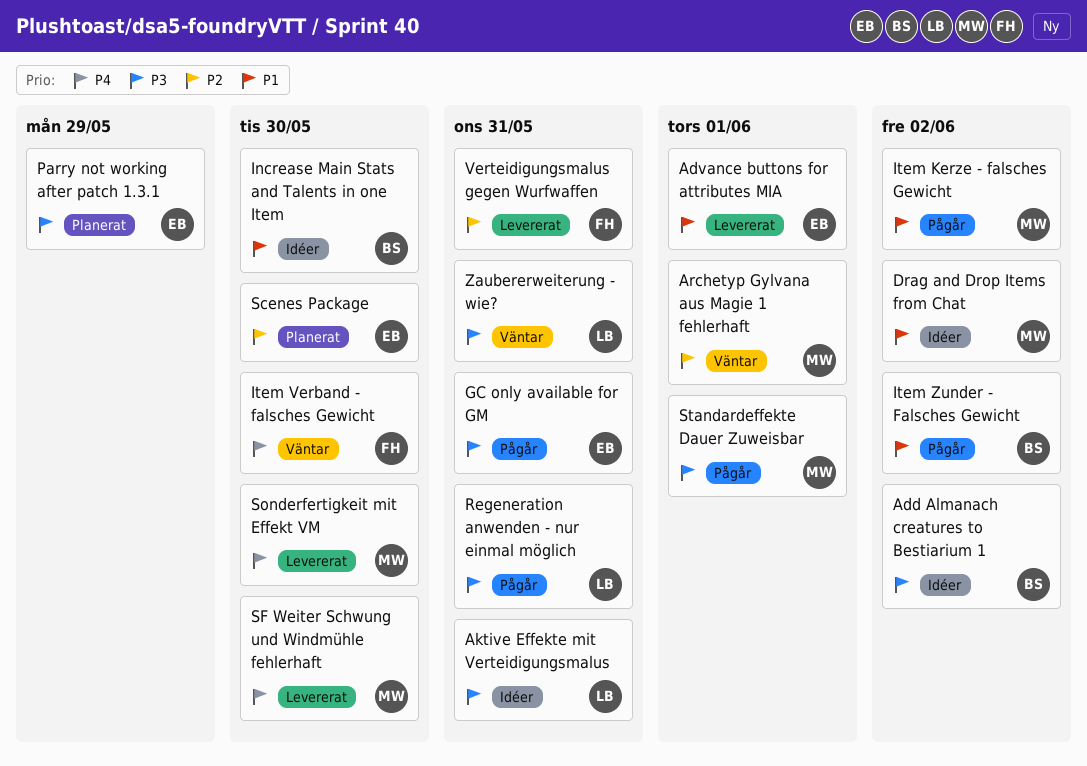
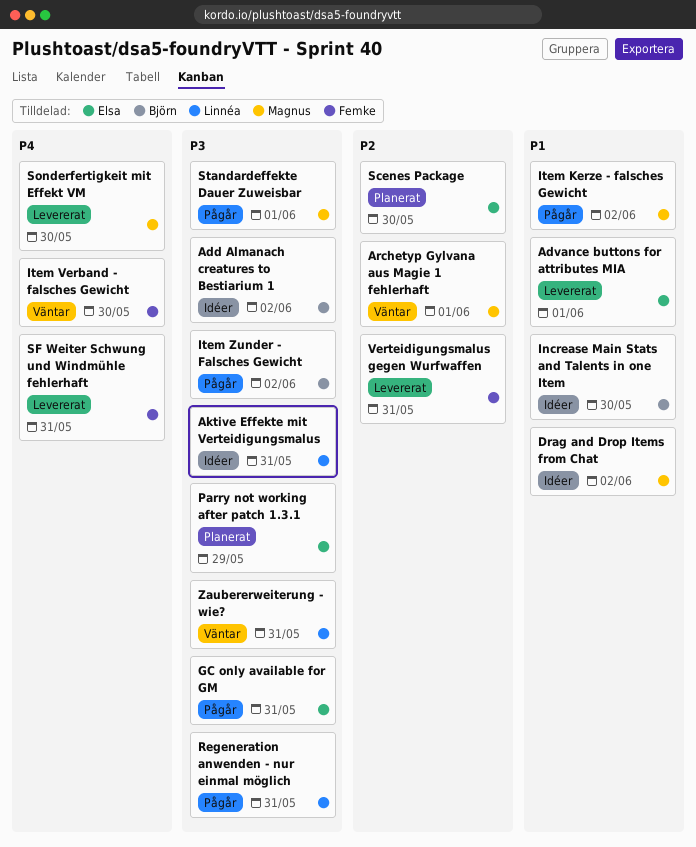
Item Zunder - Falsches Gewicht, priority: P1 -> P3
SF Weiter Schwung und Windmühle fehlerhaft, owner: Magnus -> Femke
SF Weiter Schwung und Windmühle fehlerhaft, due: May 30 -> May 31

